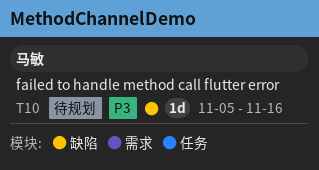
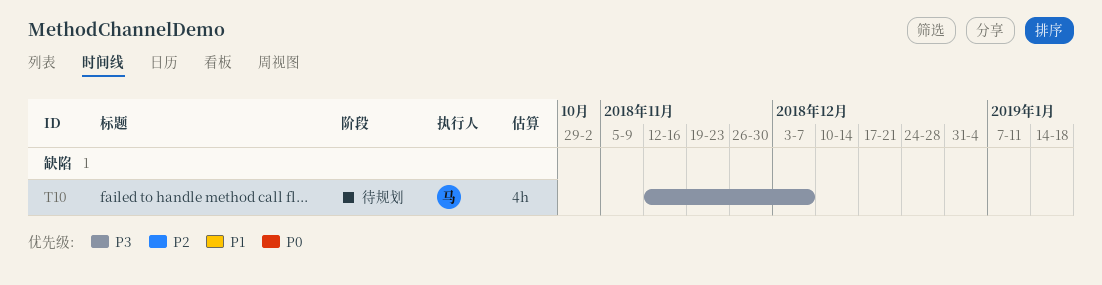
T10, estimate: 1d -> 4h
T10, start: Nov 5 -> Nov 12
T10, due: Nov 16 -> Dec 7

